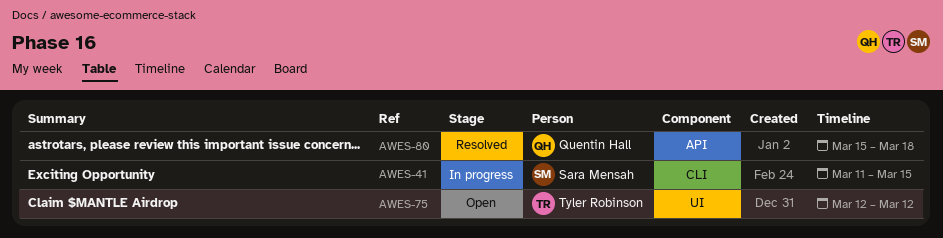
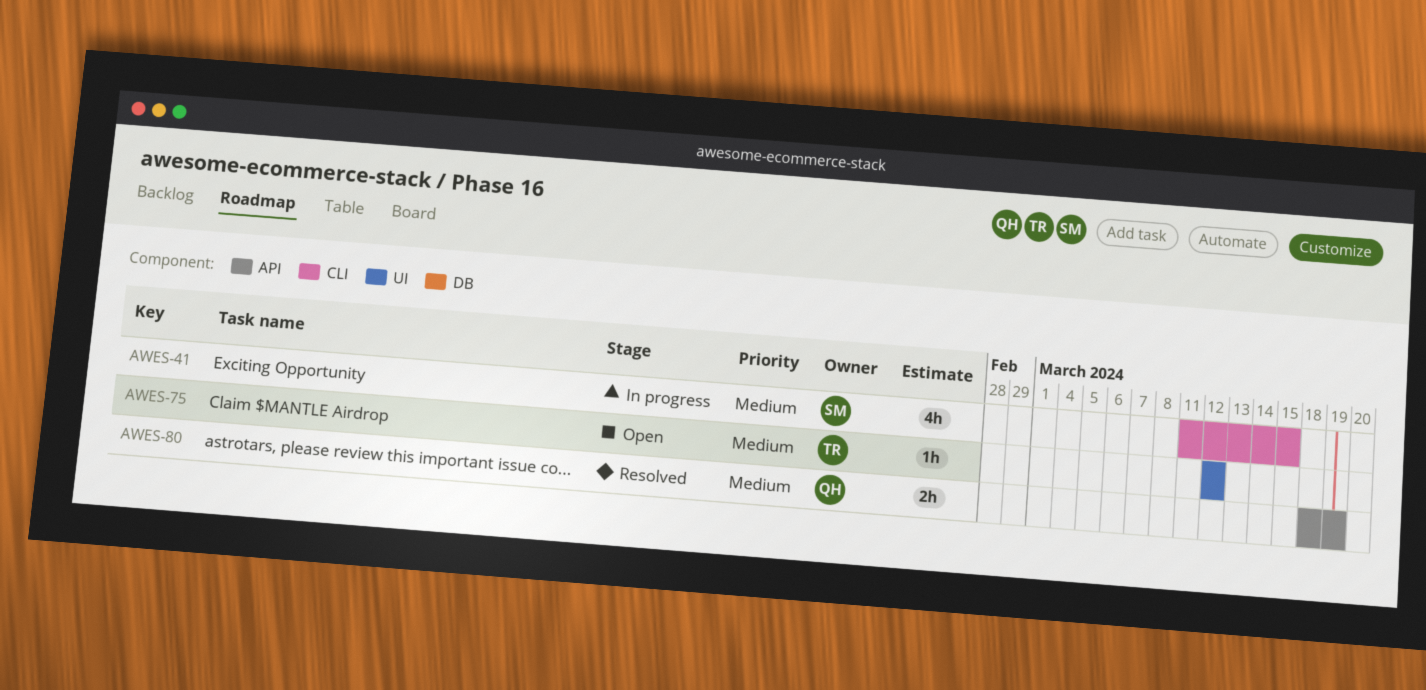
AWES-80, start: Mar 15 -> Mar 18
AWES-80, due: Mar 18 -> Mar 19

